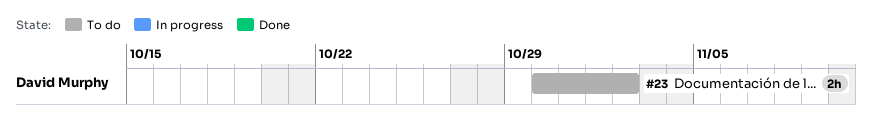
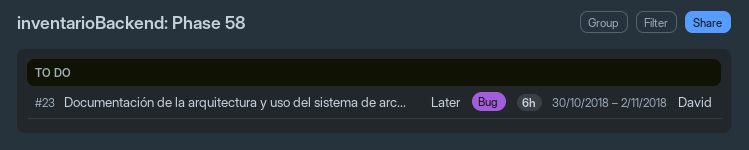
#23, estimate: 2h -> 6h

